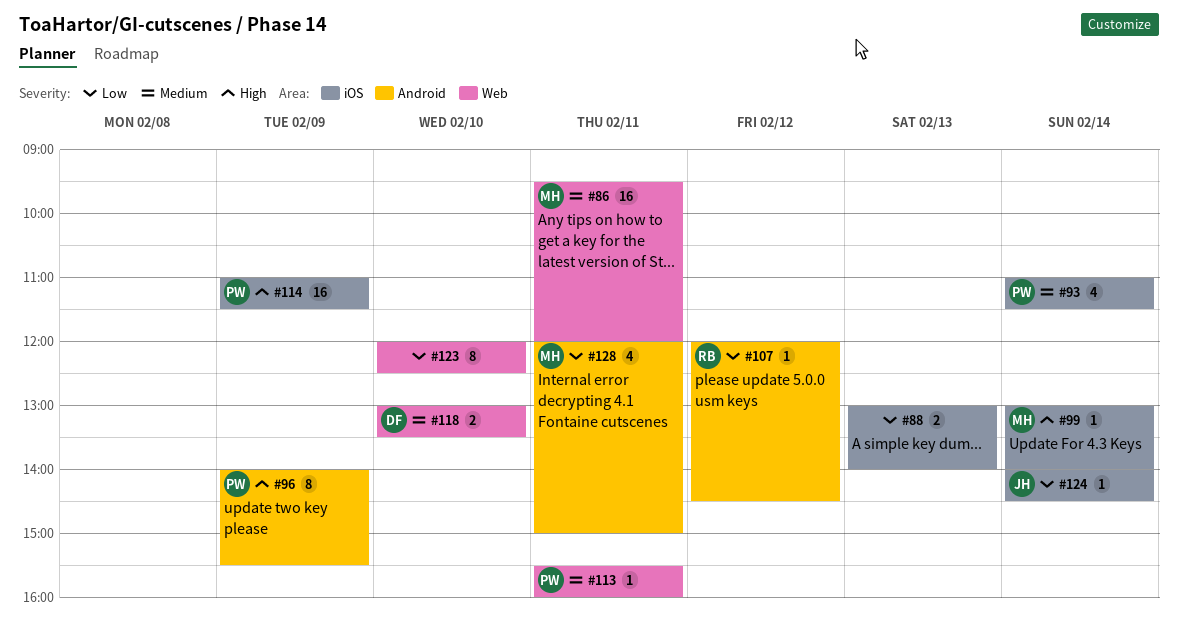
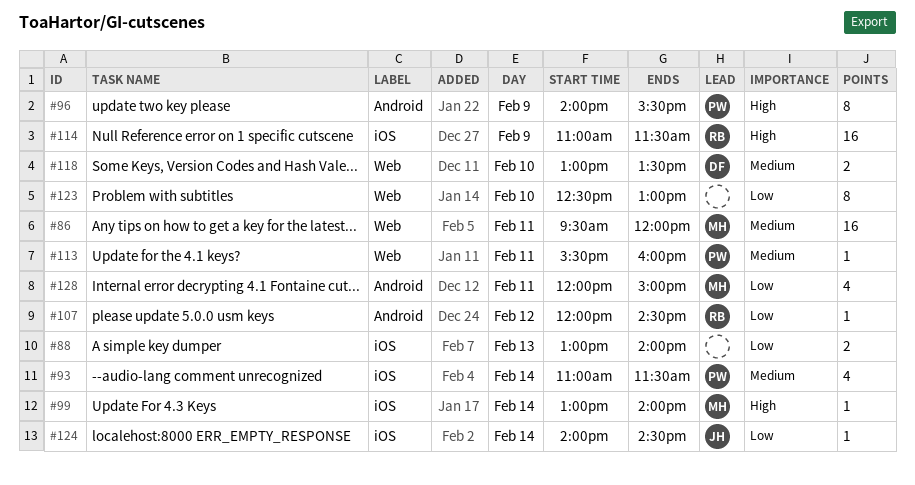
#114, owner: PW -> RB
#123, begins: 12:00 -> 12:30
#123, ends: 12:30 -> 13:00

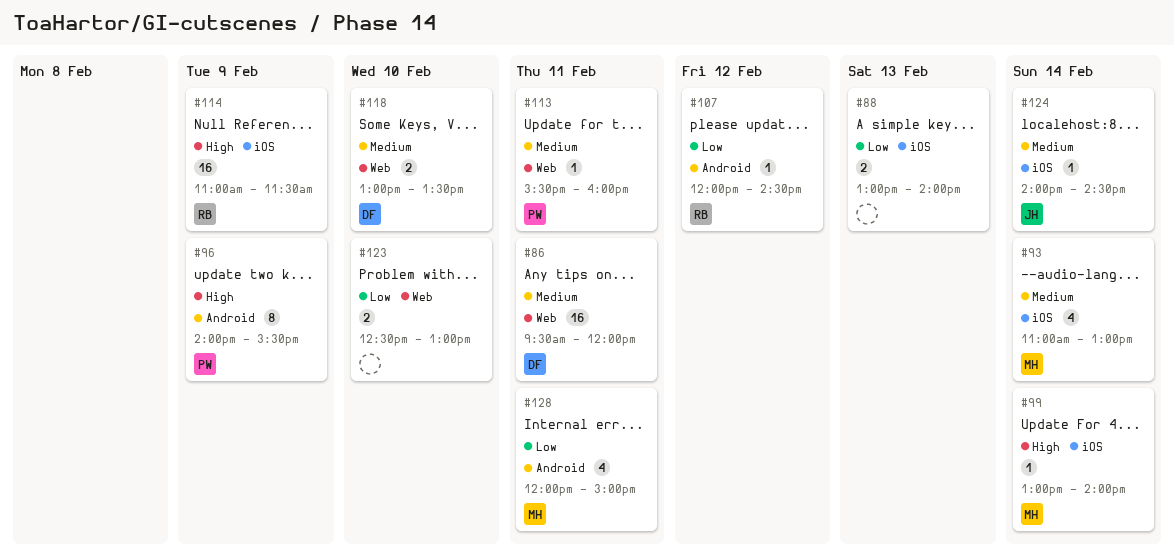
#86, owner: MH -> DF
#93, owner: PW -> MH
#93, ends: 11:30 -> 13:00
#123, estimate: 8 -> 2
#124, priority: Low -> Medium

